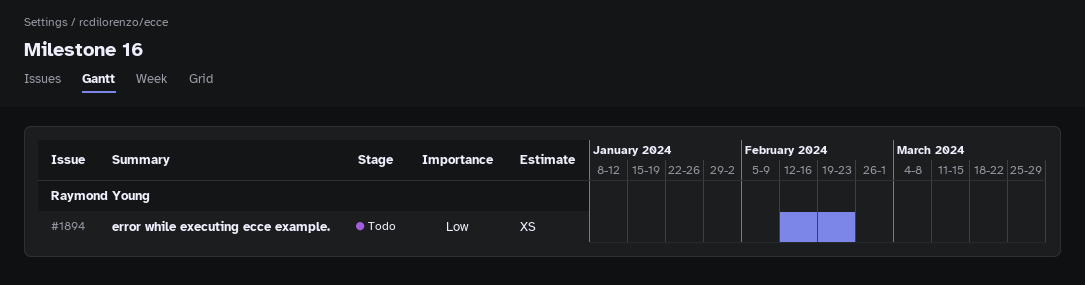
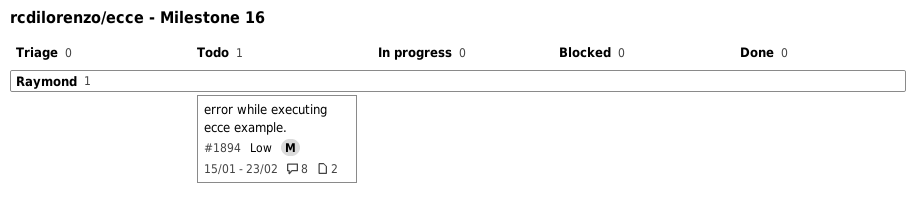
#1894, estimate: XS -> M
#1894, start: Feb 12 -> Jan 15

